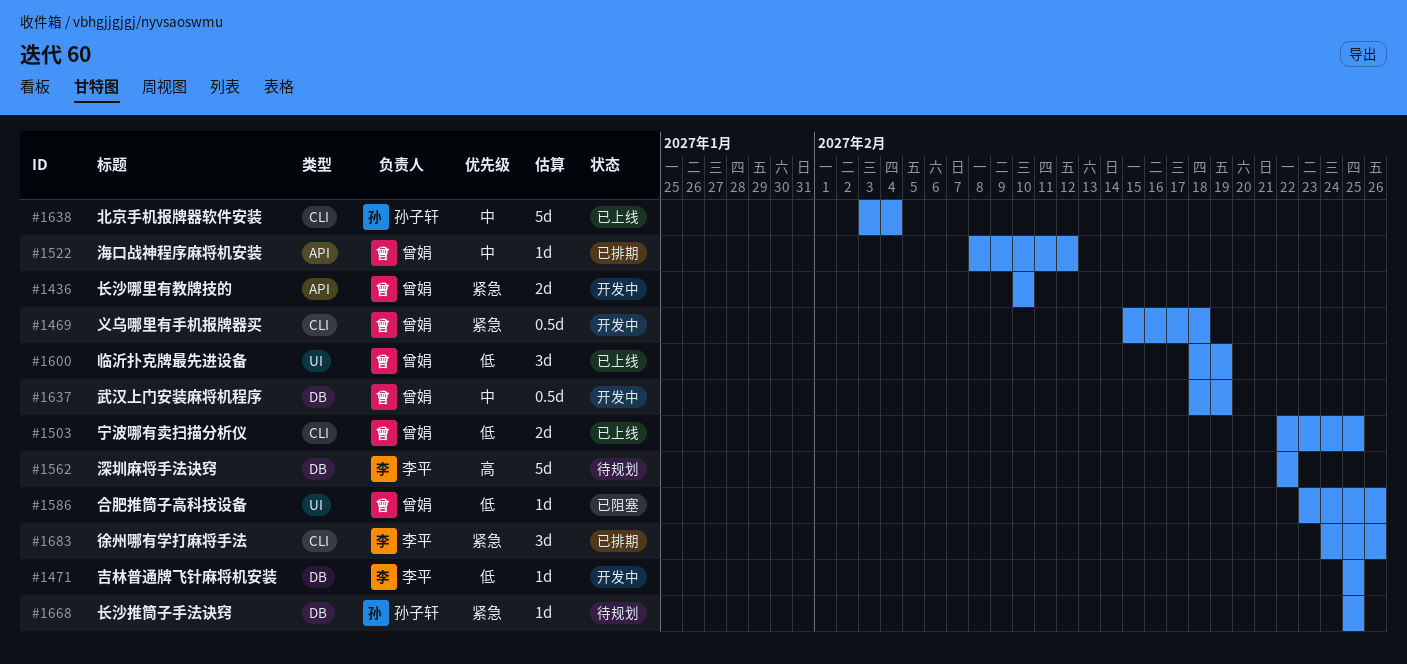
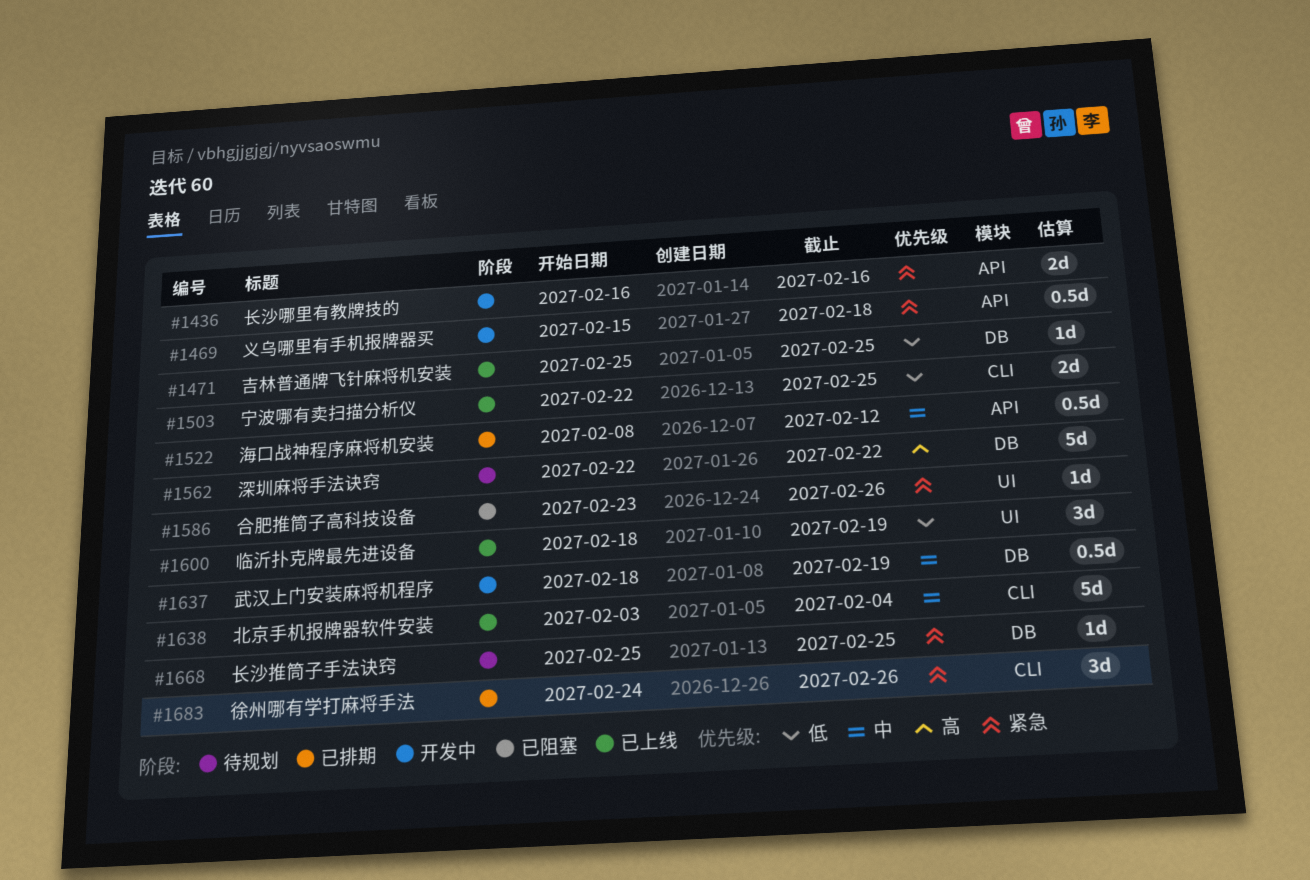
#1436, start: Feb 10 -> Feb 16
#1436, due: Feb 10 -> Feb 16
#1469, label: CLI -> API
#1471, status: 开发中 -> 已上线
#1522, estimate: 1d -> 0.5d
#1586, priority: 低 -> 紧急

